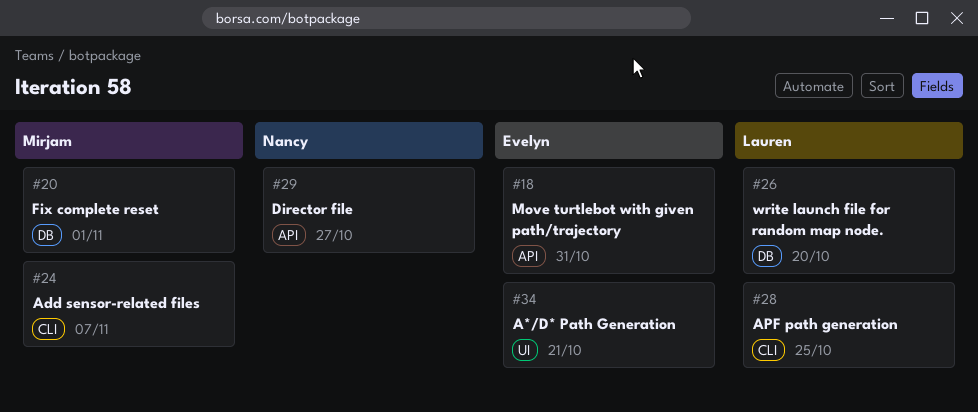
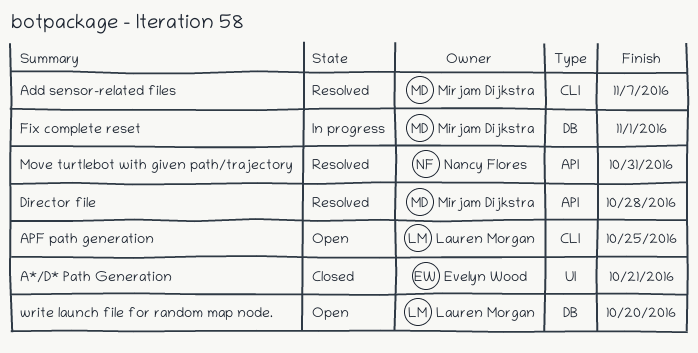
Director file, owner: Nancy Flores -> Mirjam Dijkstra
Director file, due: Oct 27 -> Oct 28
Move turtlebot with given path/trajectory, owner: Evelyn Wood -> Nancy Flores

